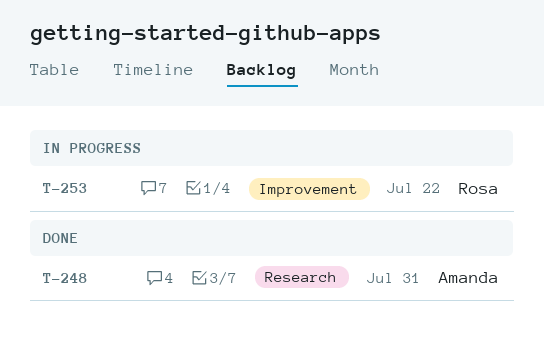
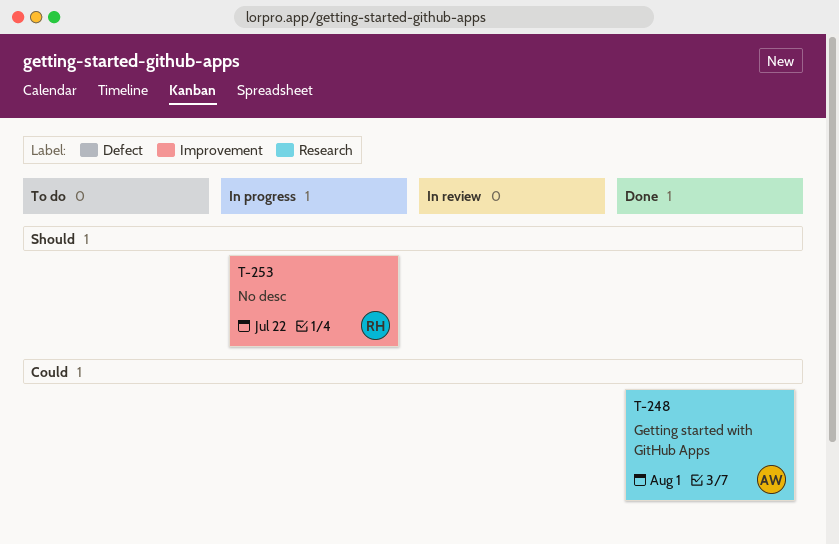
T-248, due: Jul 31 -> Aug 1

